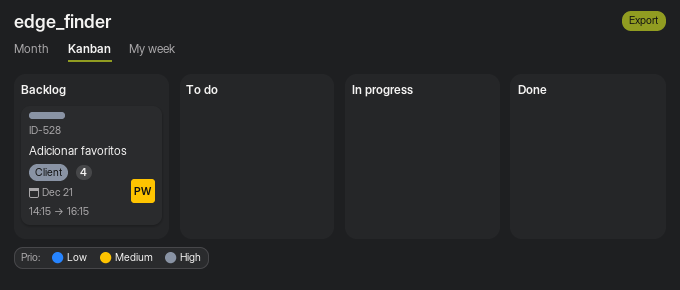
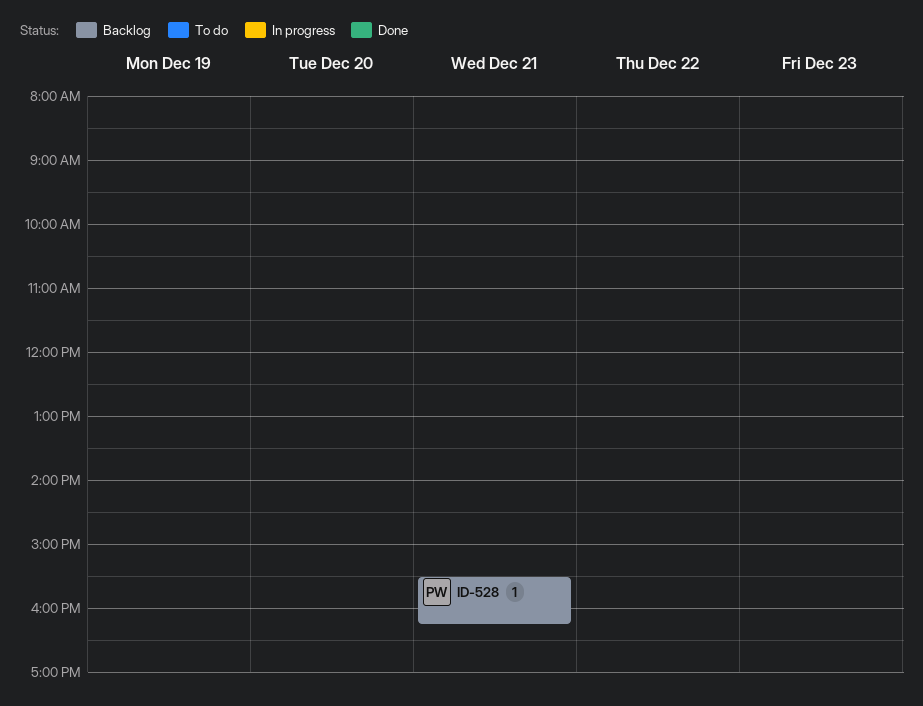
ID-528, estimate: 4 -> 1
ID-528, begins: 14:15 -> 15:30

